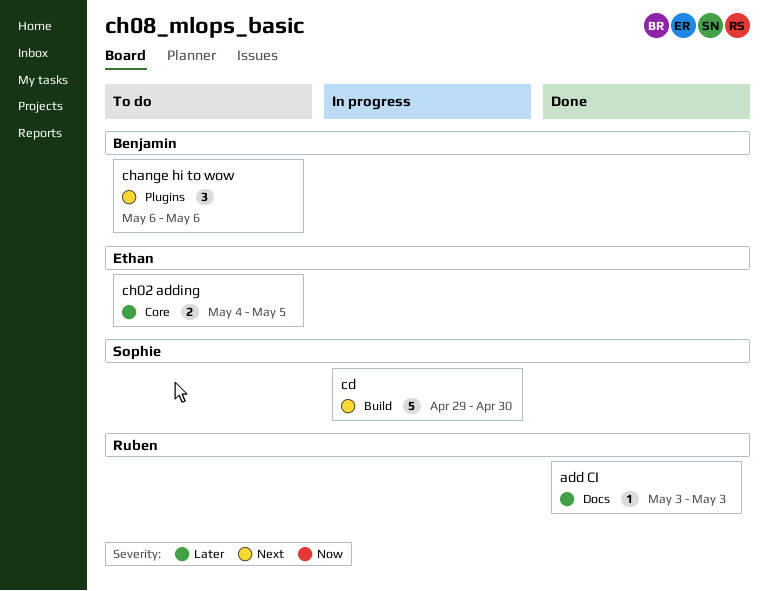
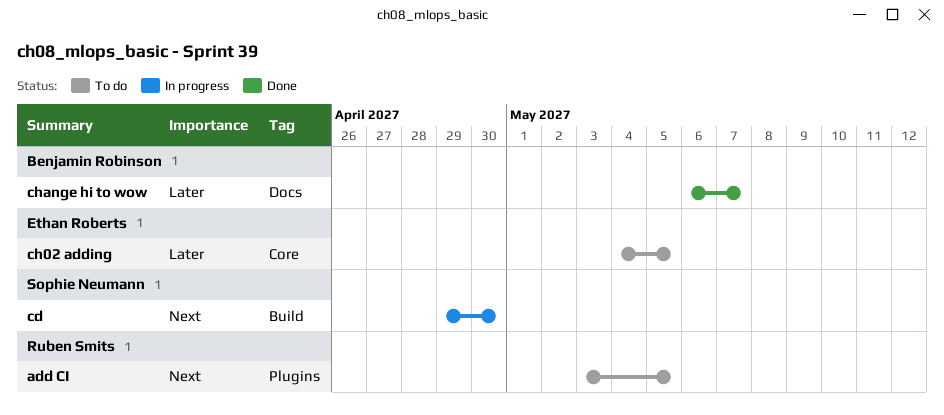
add CI, status: Done -> To do
add CI, priority: Later -> Next
add CI, label: Docs -> Plugins
add CI, due: May 3 -> May 5
change hi to wow, status: To do -> Done
change hi to wow, priority: Next -> Later
change hi to wow, label: Plugins -> Docs
change hi to wow, due: May 6 -> May 7

